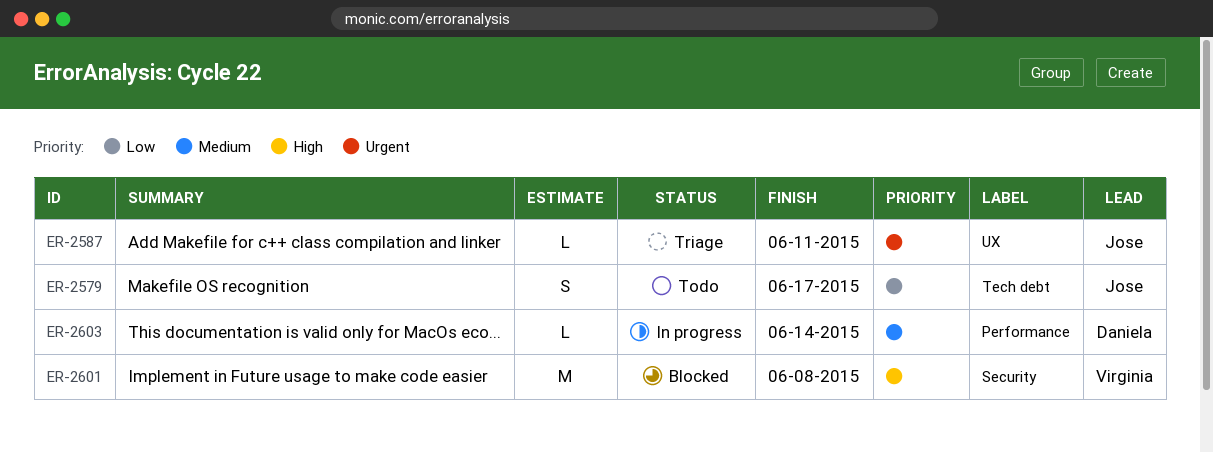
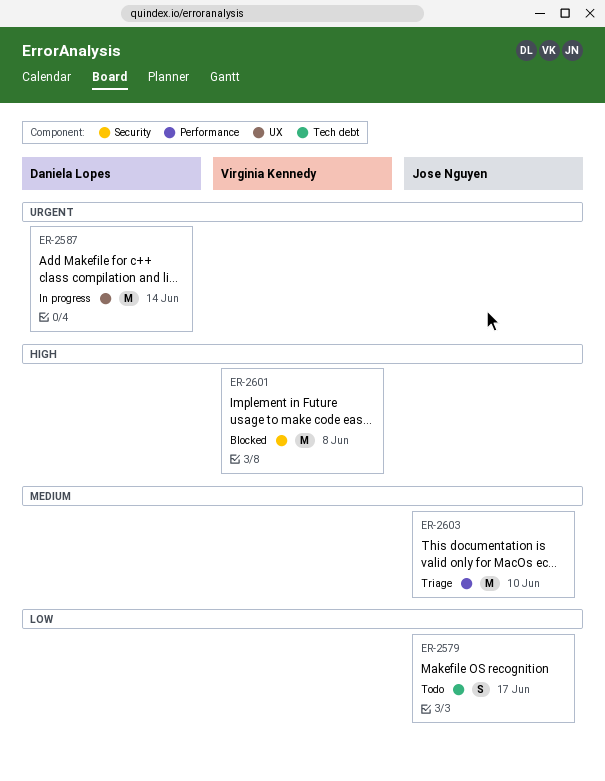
ER-2587, status: Triage -> In progress
ER-2587, owner: Jose Nguyen -> Daniela Lopes
ER-2587, estimate: L -> M
ER-2587, due: Jun 11 -> Jun 14
ER-2603, status: In progress -> Triage
ER-2603, owner: Daniela Lopes -> Jose Nguyen
ER-2603, estimate: L -> M
ER-2603, due: Jun 14 -> Jun 10

